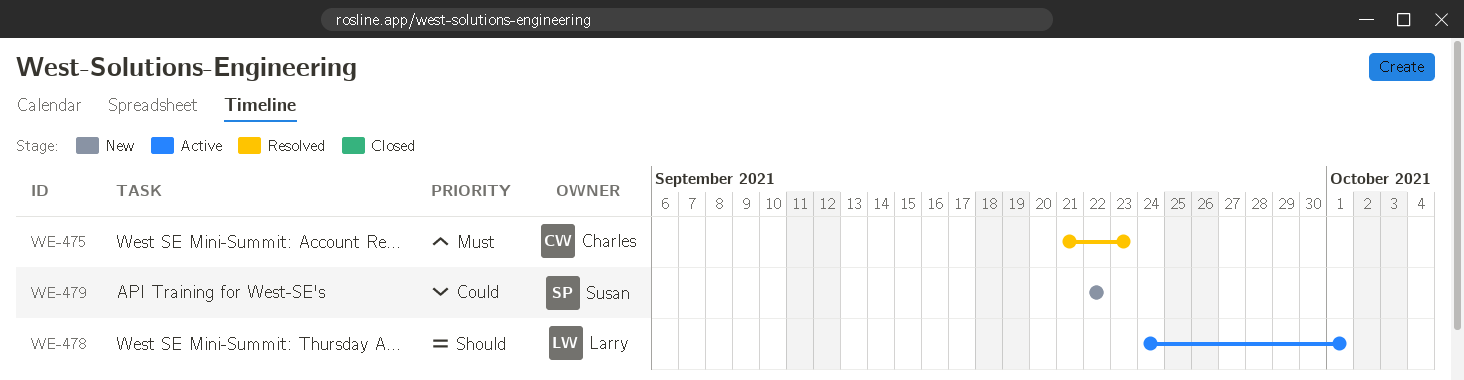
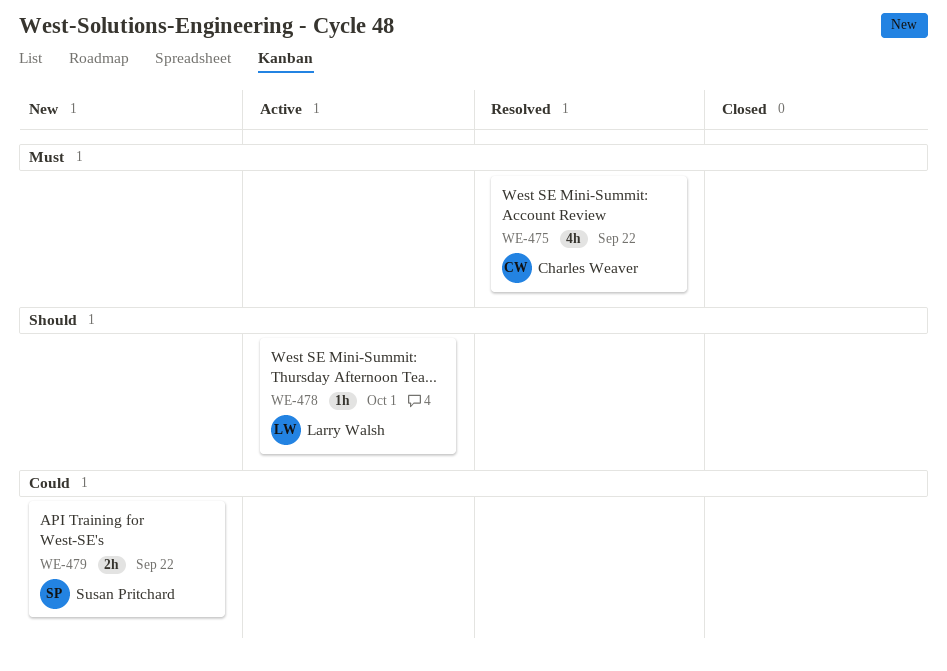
WE-475, due: Sep 23 -> Sep 22

